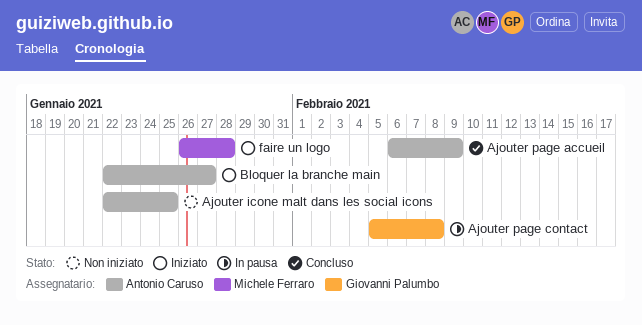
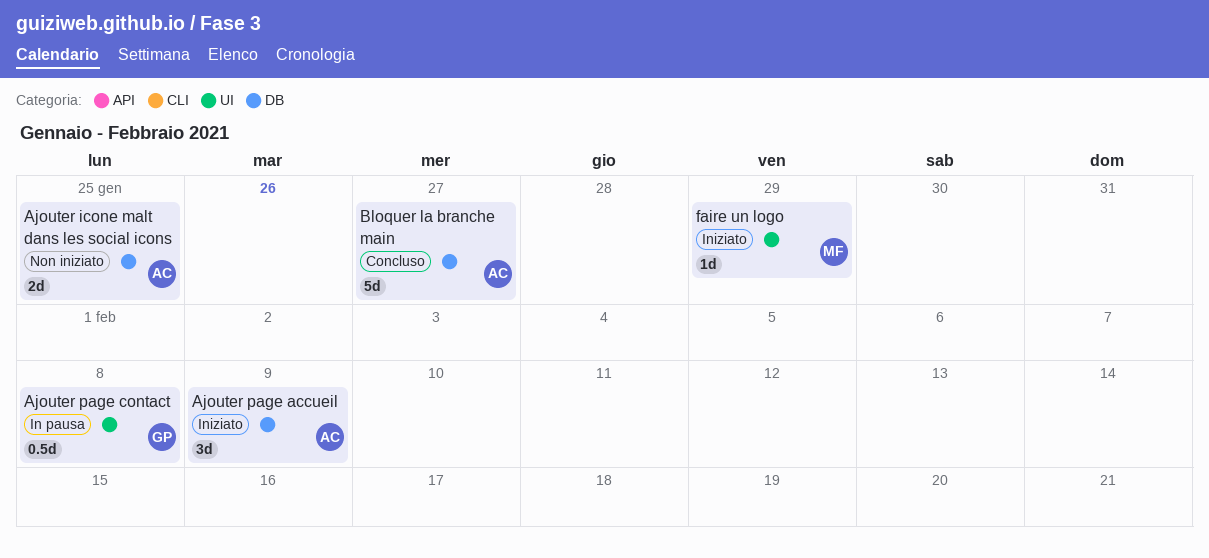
Ajouter page accueil, status: Concluso -> Iniziato
Bloquer la branche main, status: Iniziato -> Concluso
faire un logo, due: Jan 28 -> Jan 29

